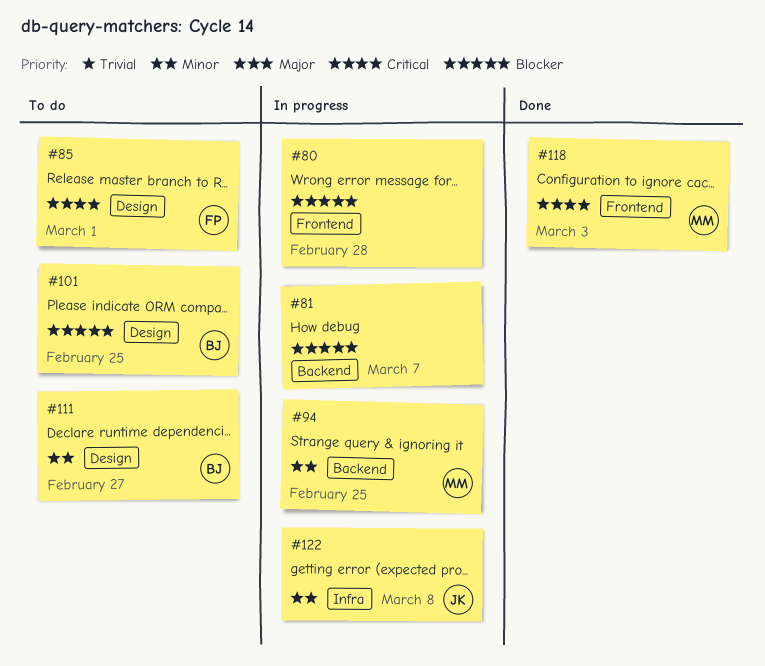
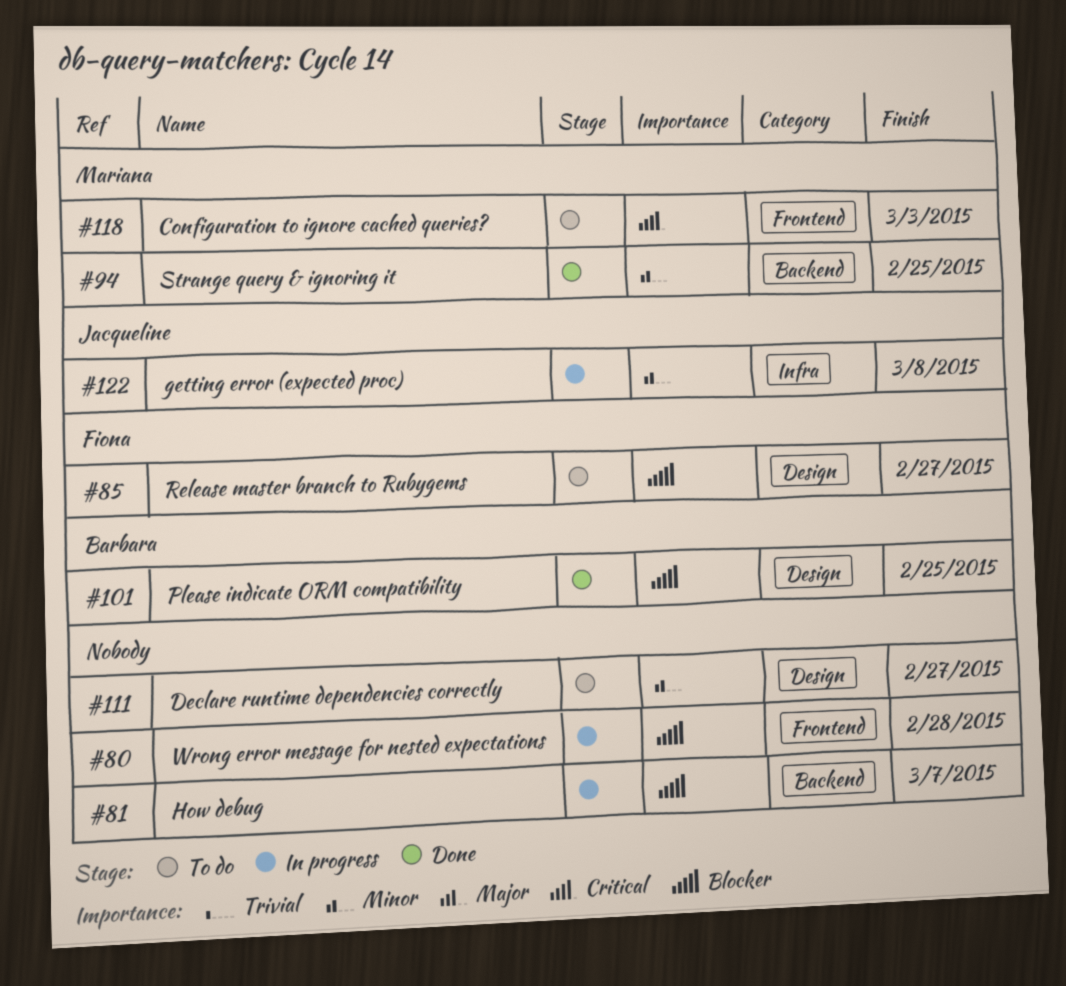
#85, priority: Critical -> Blocker
#85, due: Mar 1 -> Feb 27
#94, status: In progress -> Done
#101, status: To do -> Done
#111, owner: Barbara -> none
#118, status: Done -> To do

